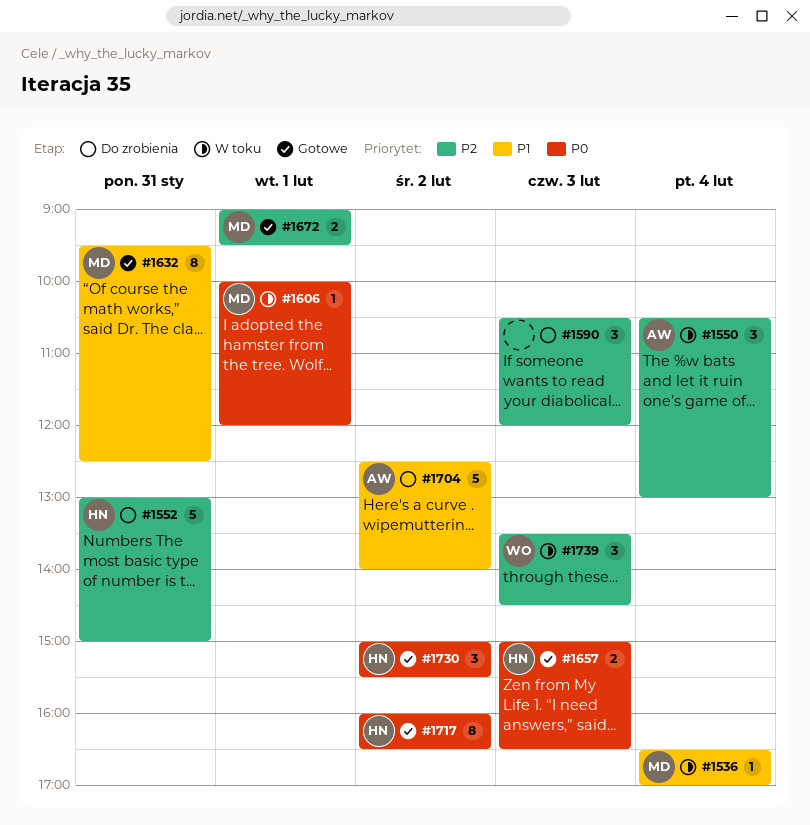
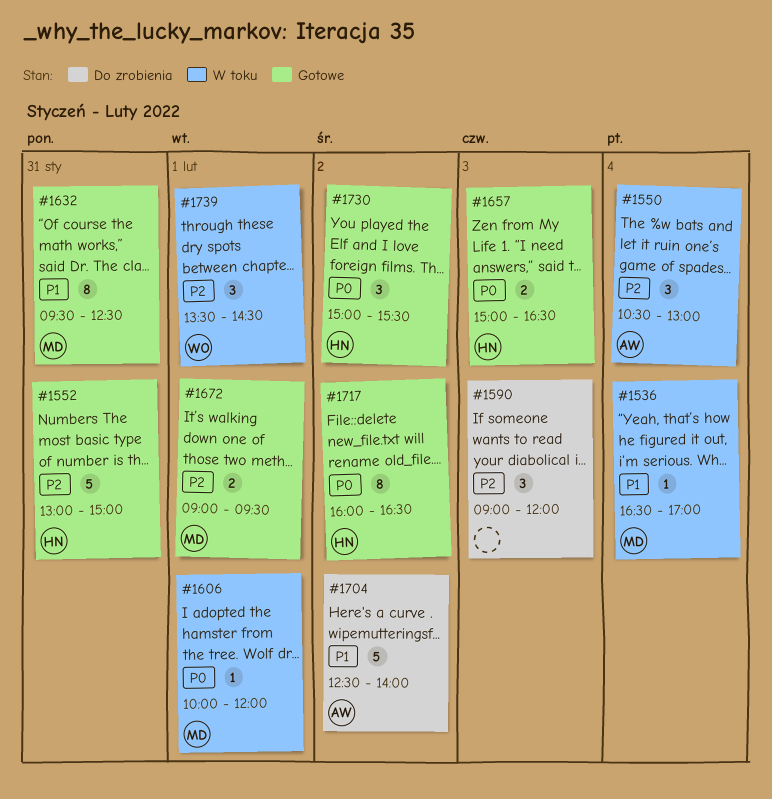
#1552, status: Do zrobienia -> Gotowe
#1590, begins: 10:30 -> 09:00
#1739, day: Feb 3 -> Feb 1

